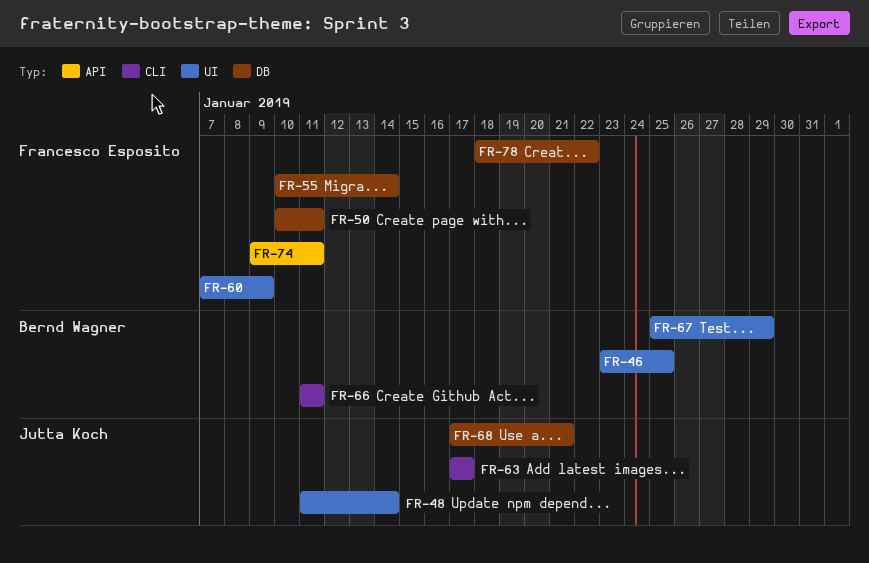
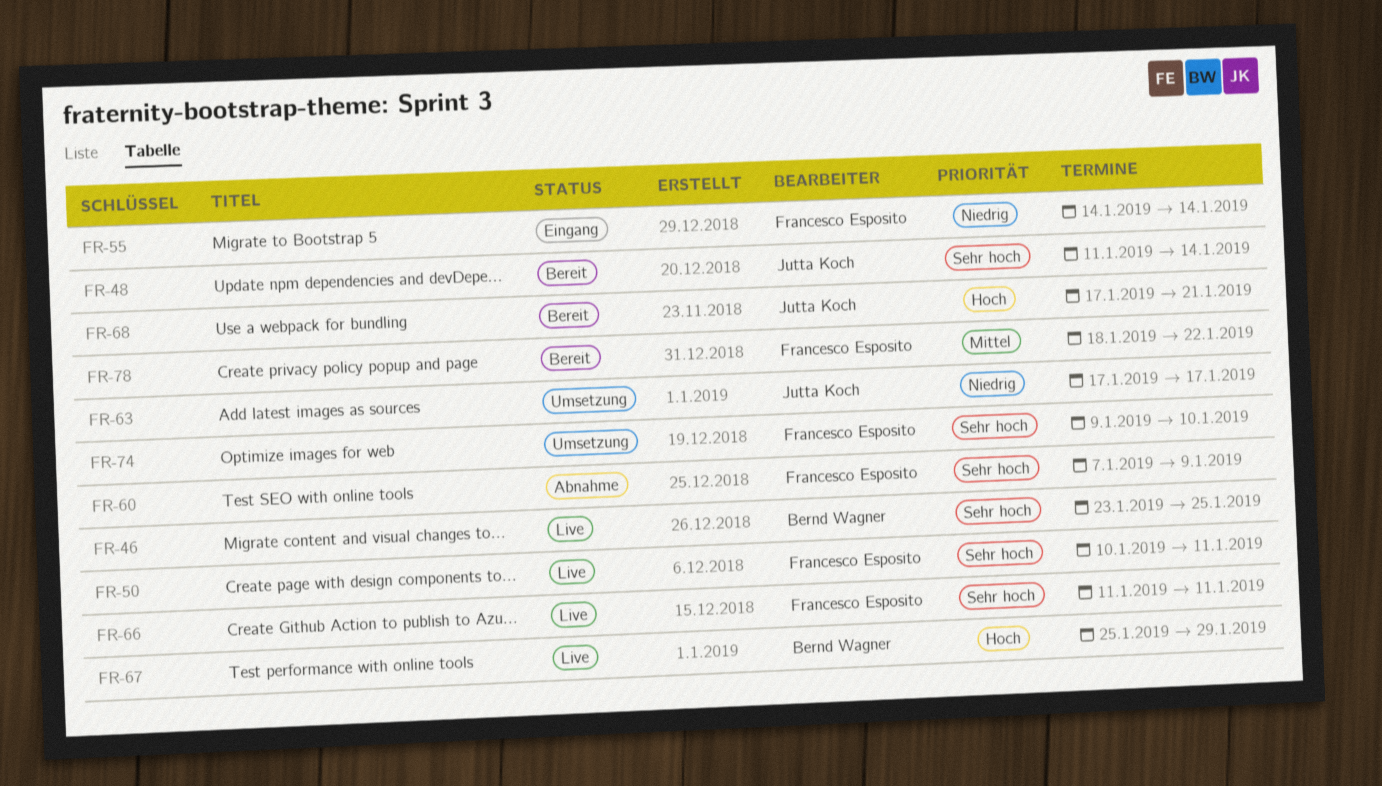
FR-55, start: Jan 10 -> Jan 14
FR-66, owner: Bernd Wagner -> Francesco Esposito
FR-74, due: Jan 11 -> Jan 10

